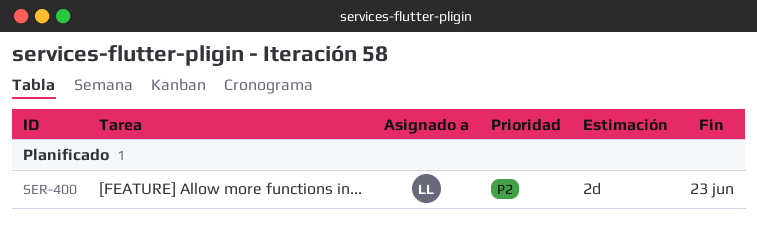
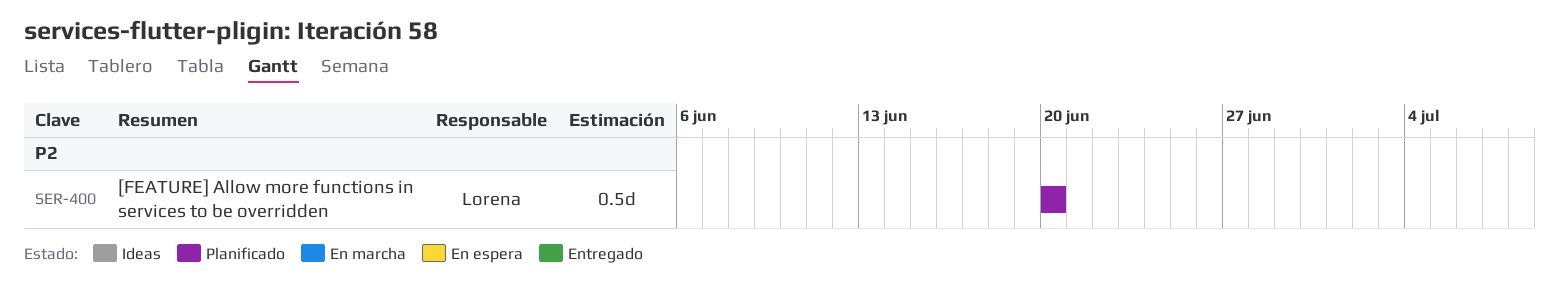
SER-400, estimate: 2d -> 0.5d
SER-400, due: Jun 23 -> Jun 20

